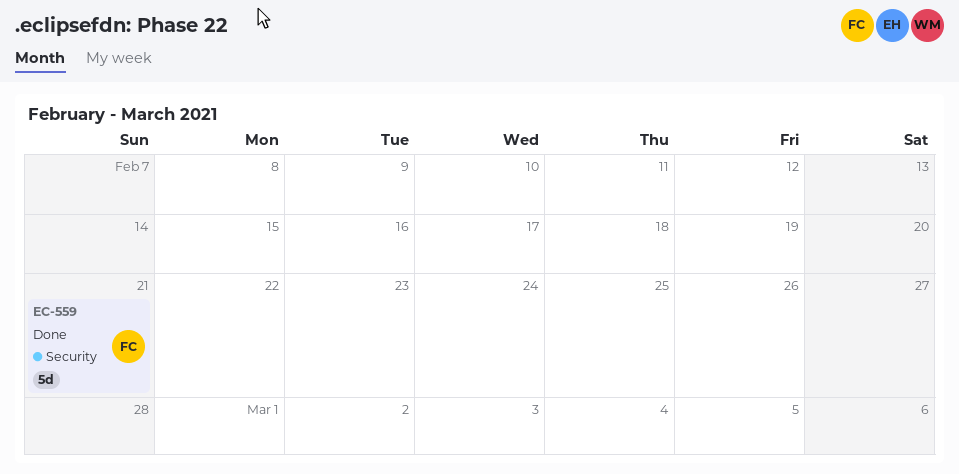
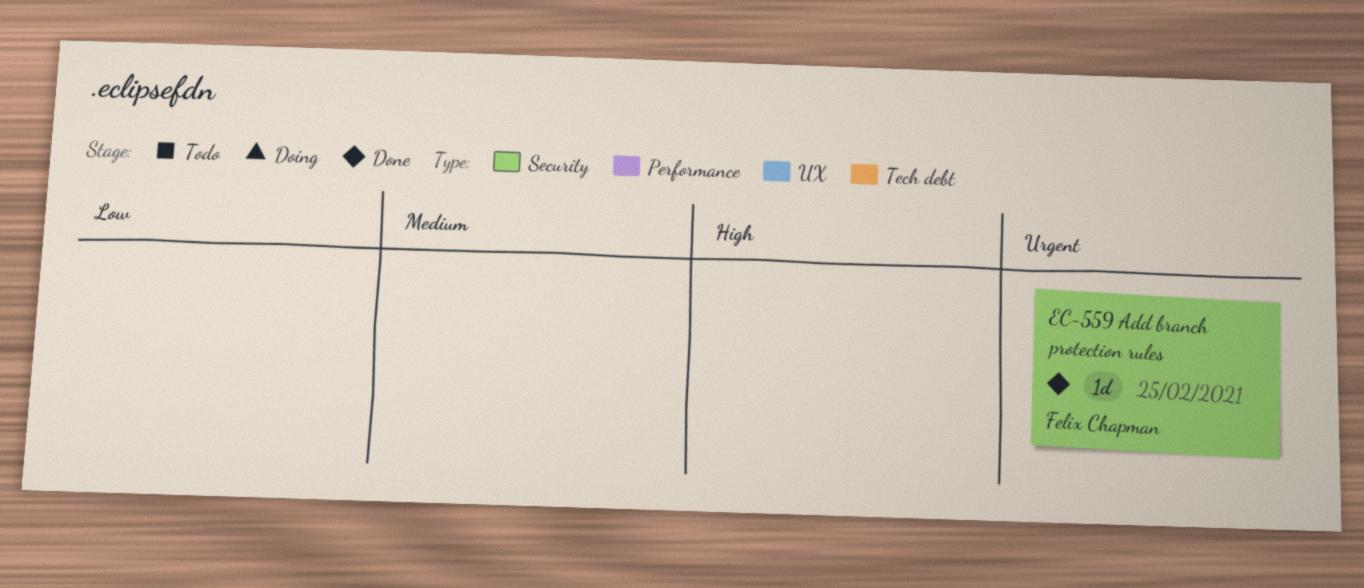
EC-559, estimate: 5d -> 1d
EC-559, due: Feb 21 -> Feb 25

